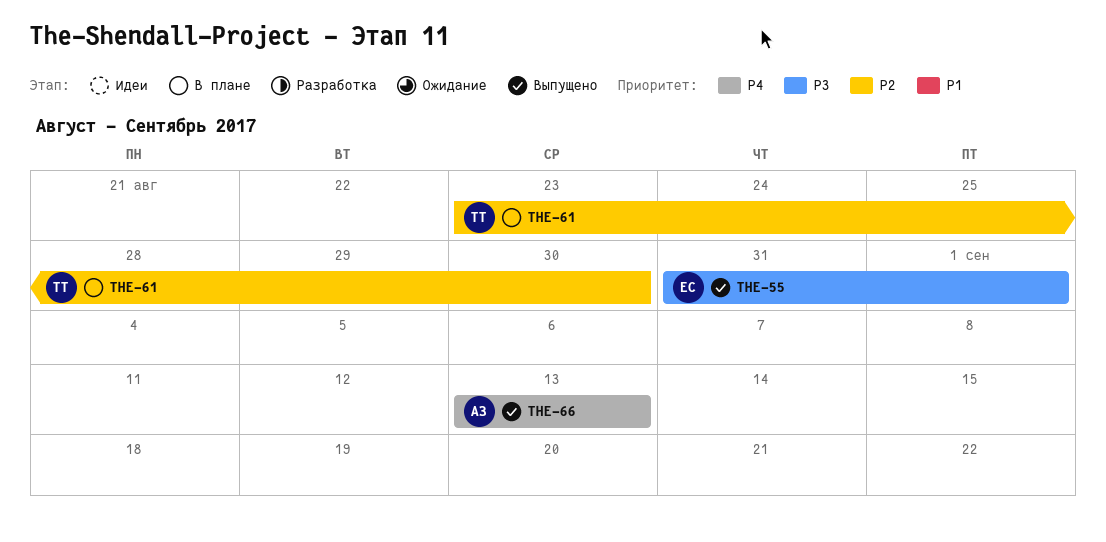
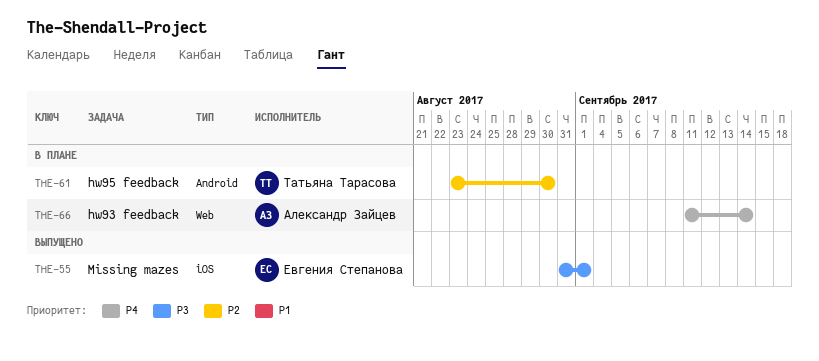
THE-66, status: Выпущено -> В плане
THE-66, start: Sep 13 -> Sep 11
THE-66, due: Sep 13 -> Sep 14

